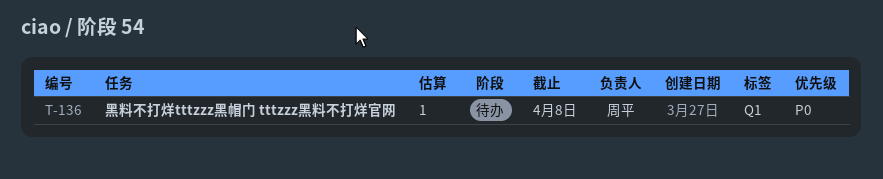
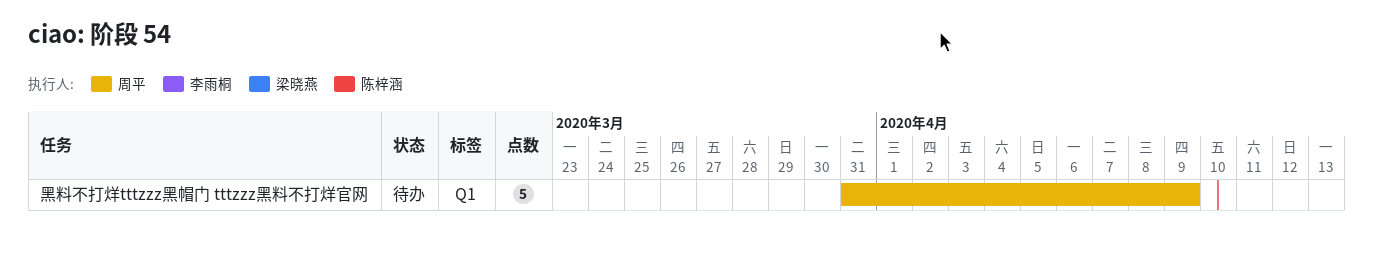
黑料不打烊tttzzz黑帽门 tttzzz黑料不打烊官网, estimate: 1 -> 5
黑料不打烊tttzzz黑帽门 tttzzz黑料不打烊官网, due: Apr 8 -> Apr 9

